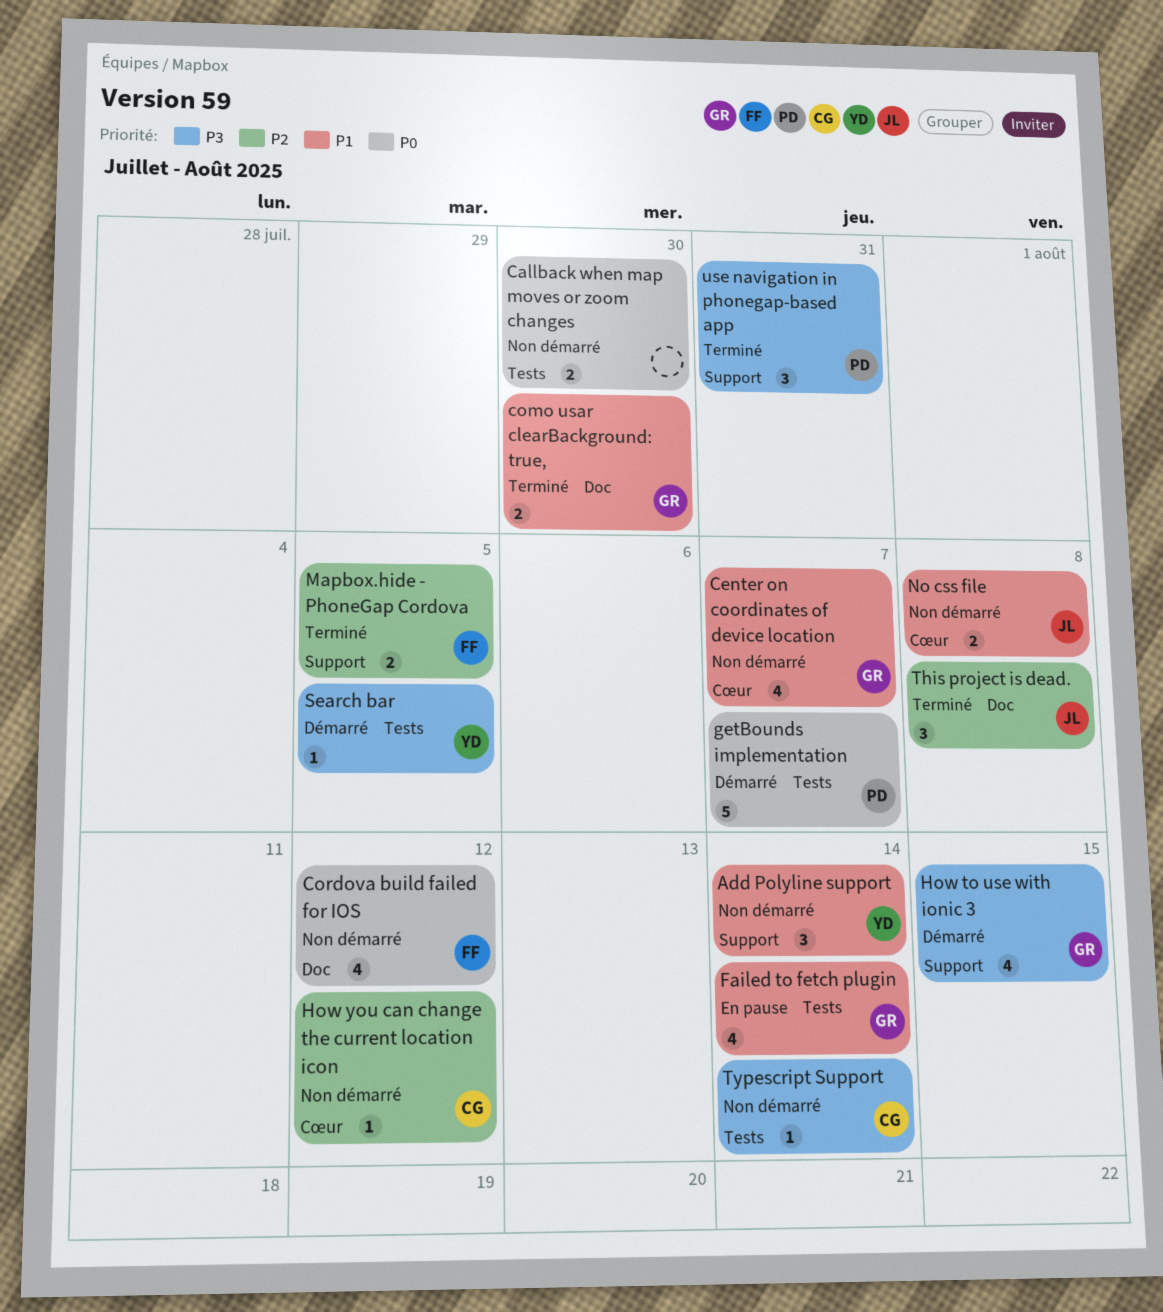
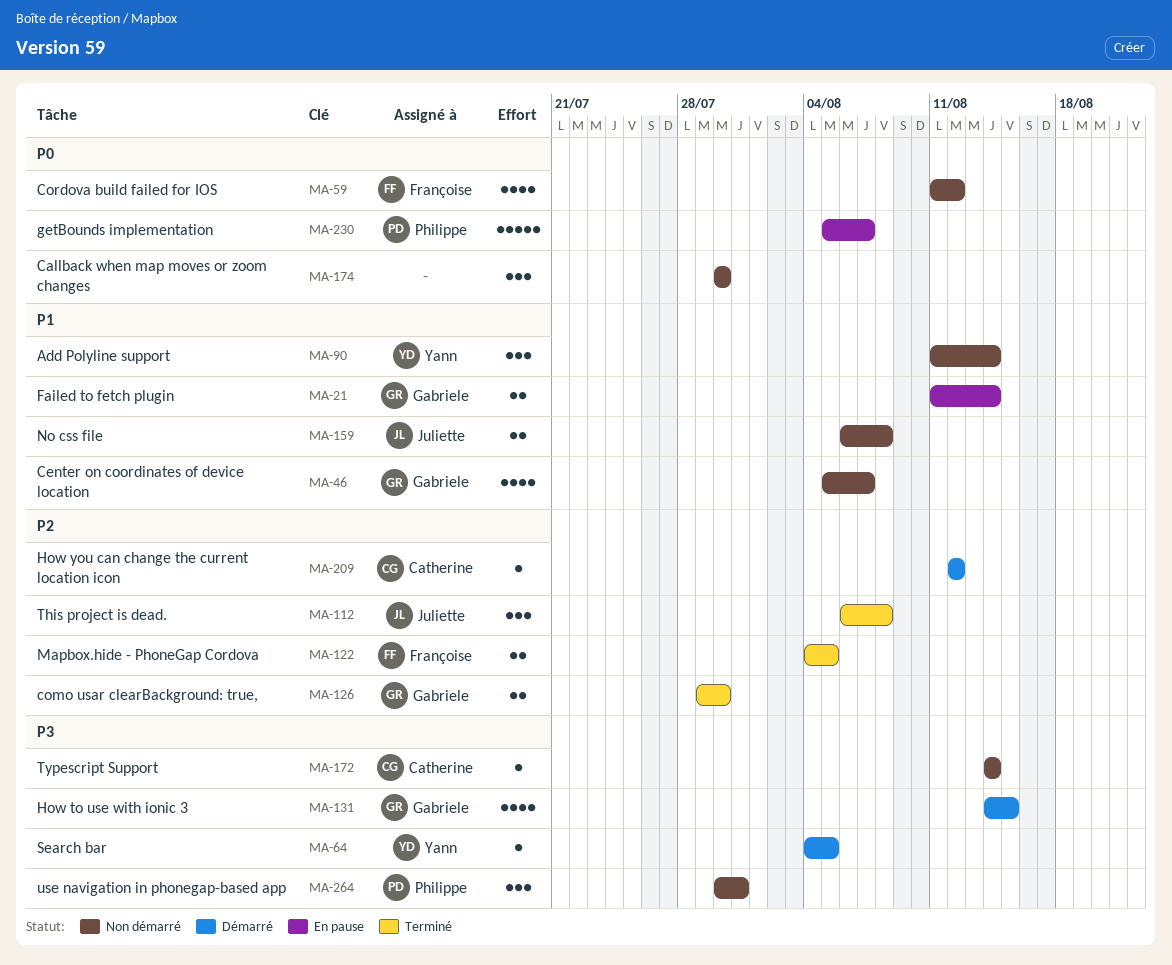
Callback when map moves or zoom changes, estimate: 2 -> 3
como usar clearBackground: true,, priority: P1 -> P2
Failed to fetch plugin, estimate: 4 -> 2
getBounds implementation, status: Démarré -> En pause
How you can change the current location icon, status: Non démarré -> Démarré
use navigation in phonegap-based app, status: Terminé -> Non démarré

